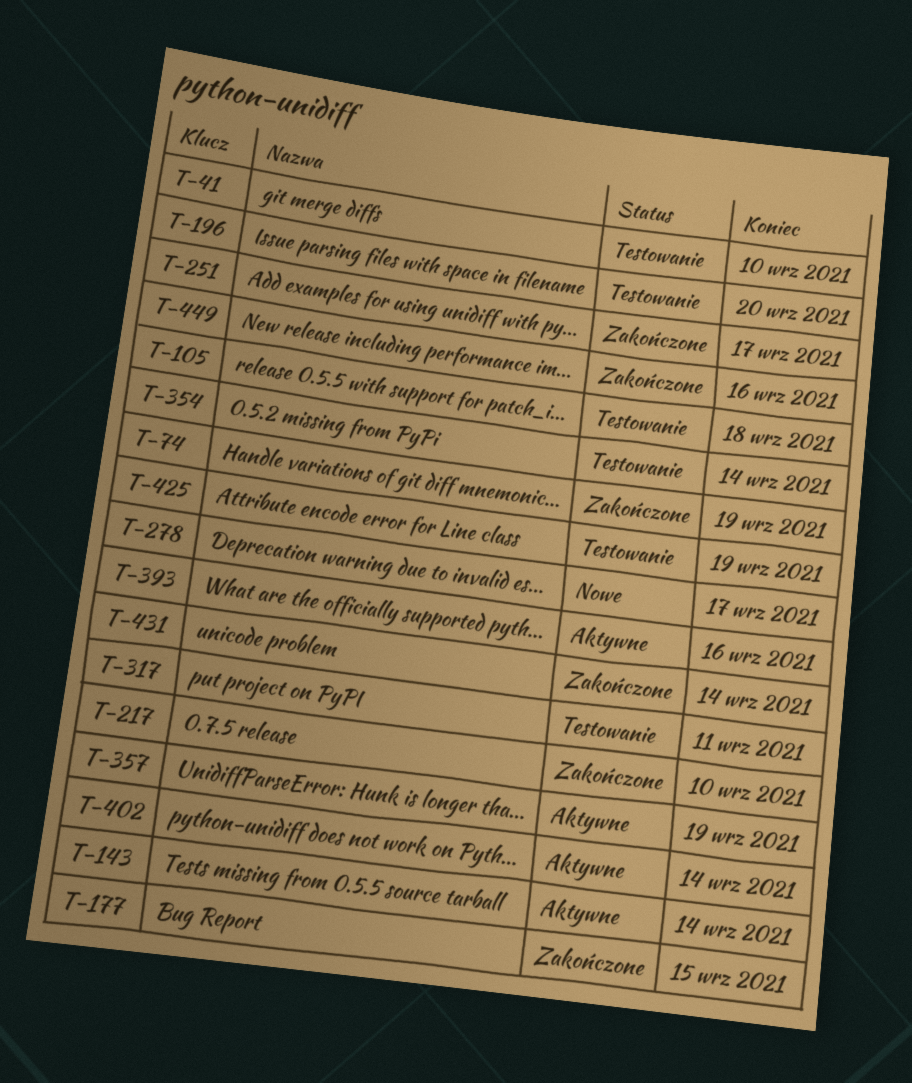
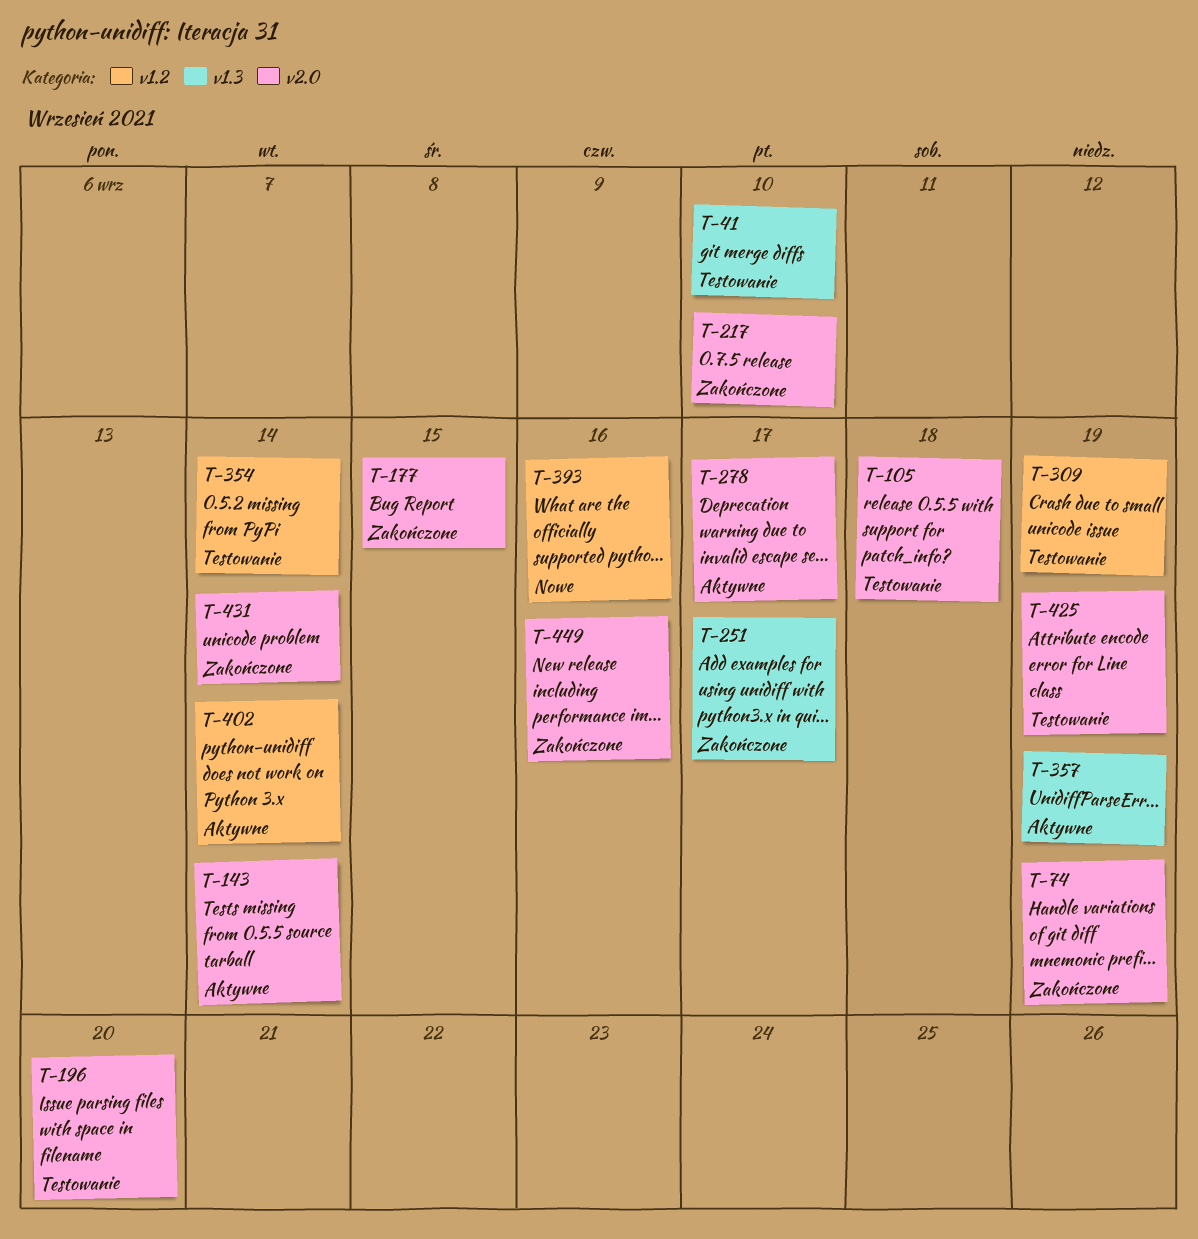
T-278, status: Nowe -> Aktywne
T-309: none -> present
T-317: present -> none
T-393, status: Aktywne -> Nowe

